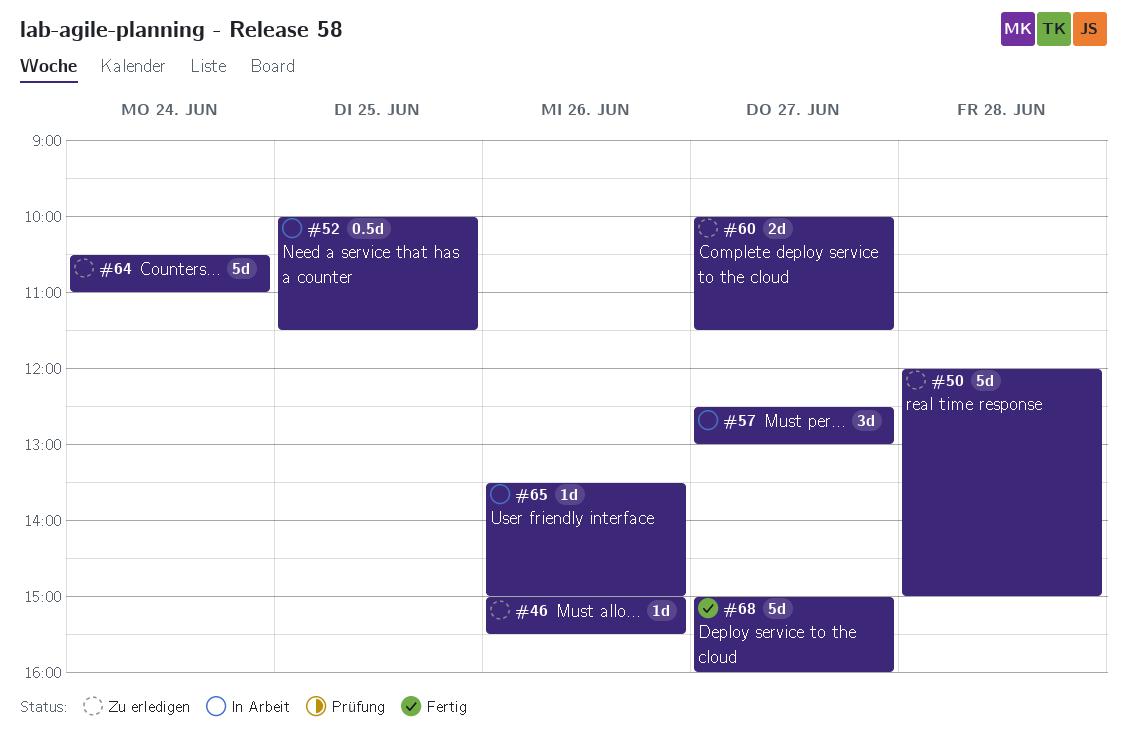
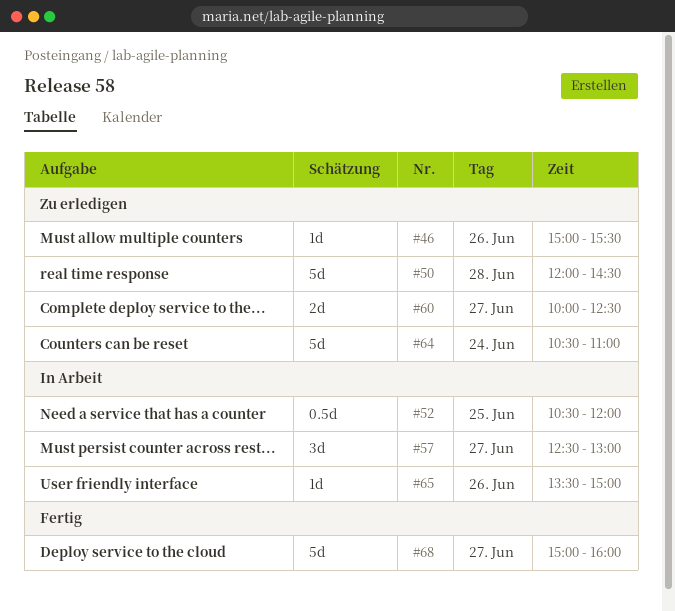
#50, ends: 15:00 -> 14:30
#52, begins: 10:00 -> 10:30
#52, ends: 11:30 -> 12:00
#60, ends: 11:30 -> 12:30

